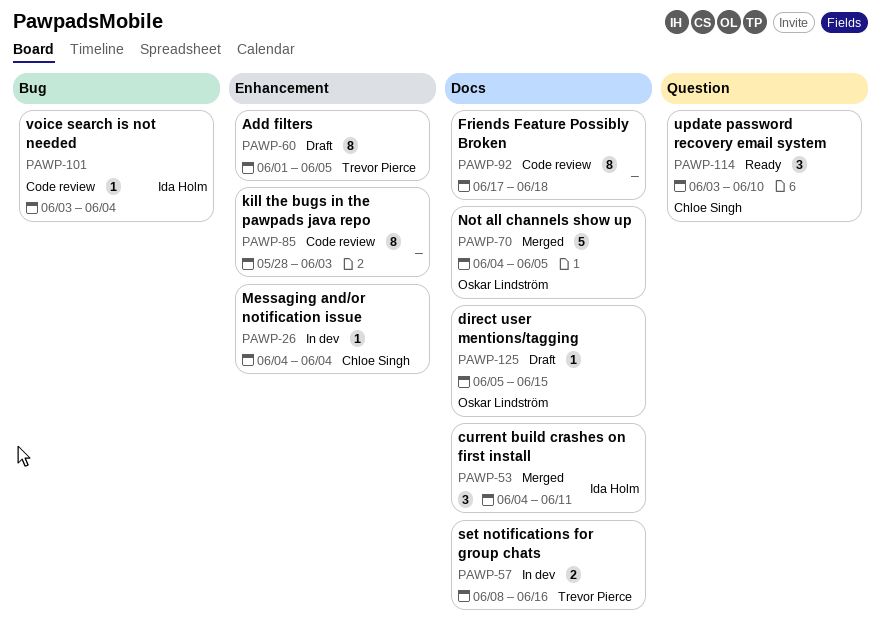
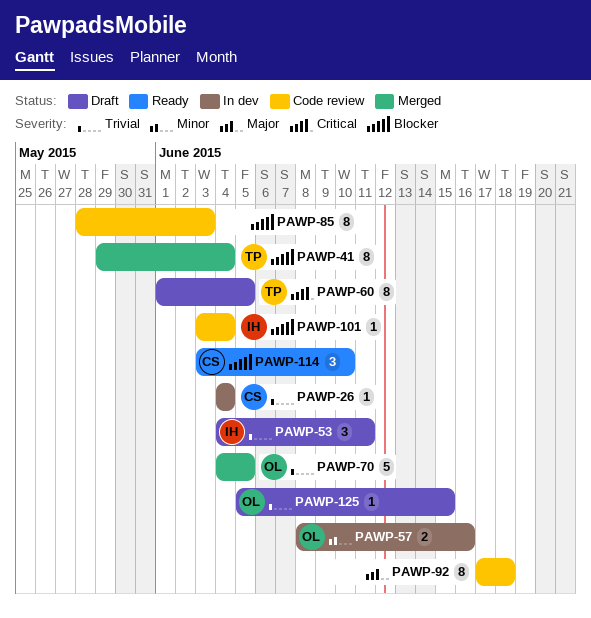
PAWP-41: none -> present
PAWP-53, status: Merged -> Draft
PAWP-57, owner: Trevor Pierce -> Oskar Lindström

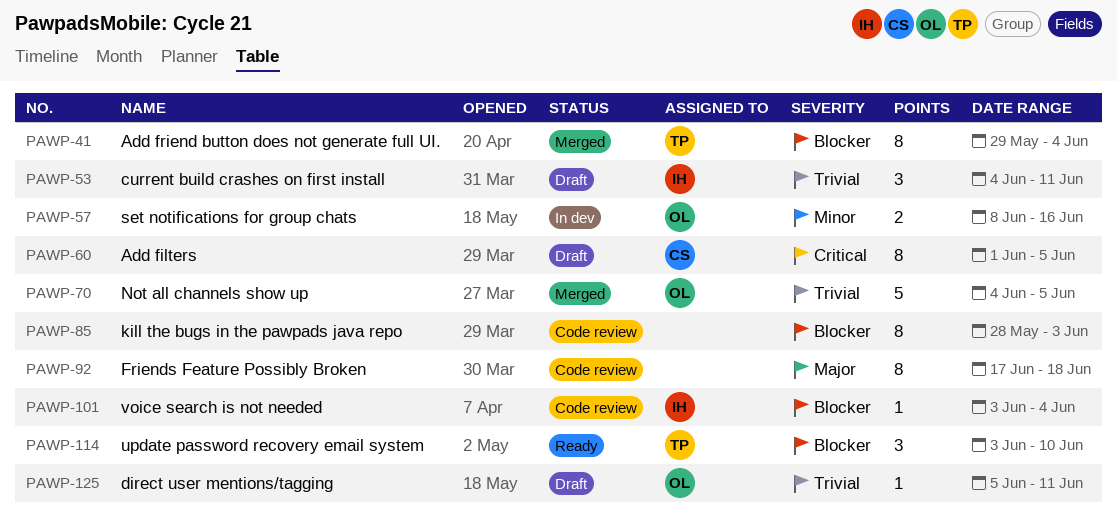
PAWP-26: present -> none
PAWP-60, owner: TP -> CS
PAWP-114, owner: CS -> TP
PAWP-125, due: Jun 15 -> Jun 11

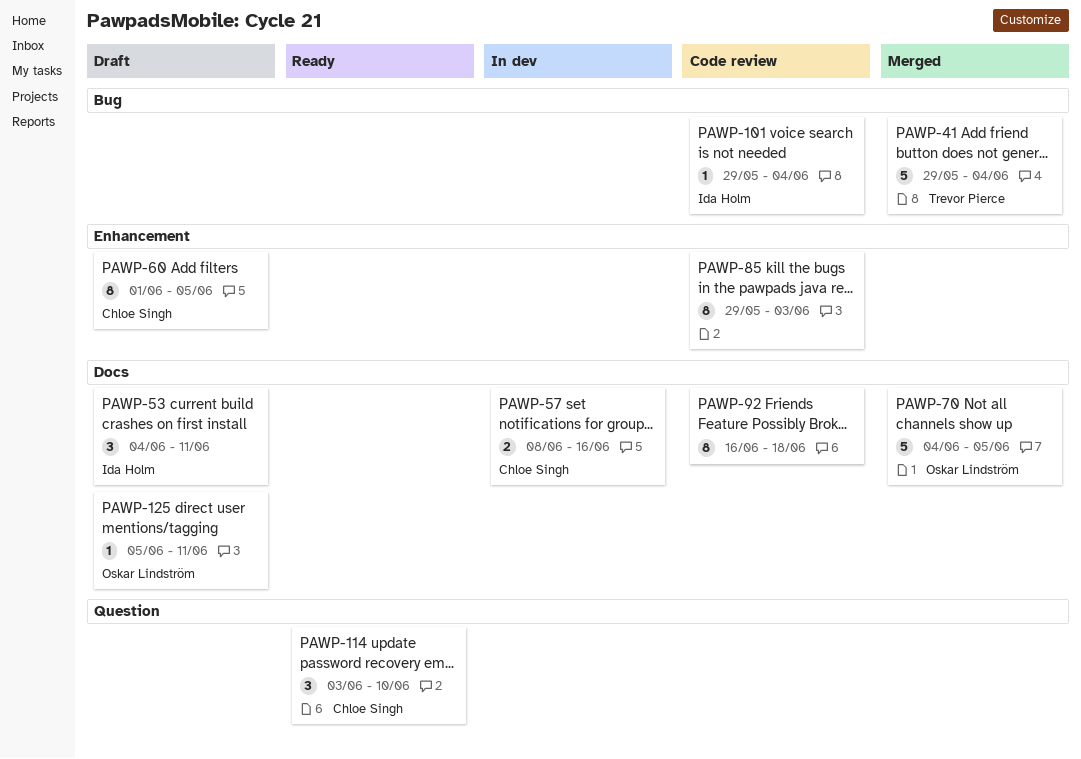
PAWP-41, estimate: 8 -> 5
PAWP-57, owner: Oskar Lindström -> Chloe Singh
PAWP-85, start: May 28 -> May 29
PAWP-92, start: Jun 17 -> Jun 16
PAWP-101, start: Jun 3 -> May 29
PAWP-114, owner: Trevor Pierce -> Chloe Singh

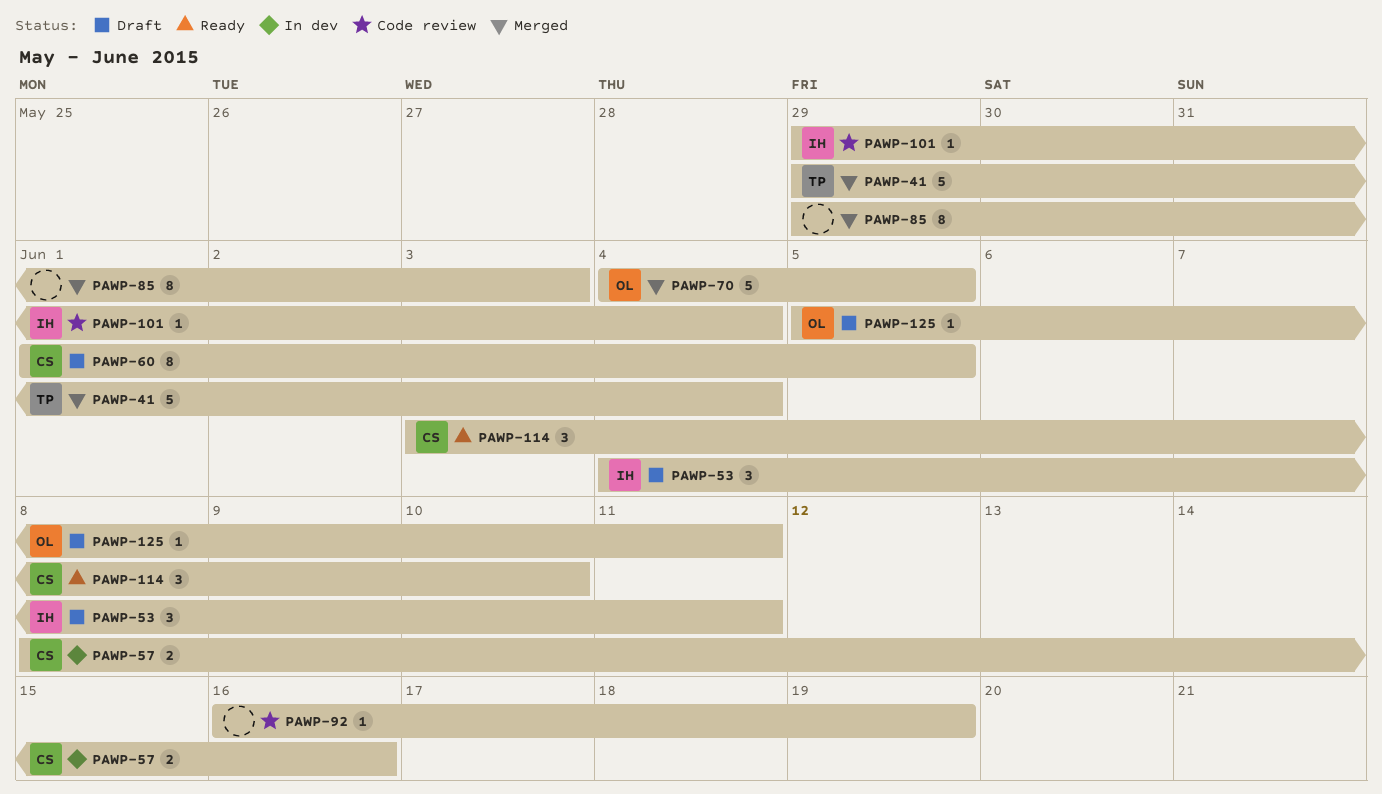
PAWP-85, status: Code review -> Merged
PAWP-92, estimate: 8 -> 1
PAWP-92, due: Jun 18 -> Jun 19

